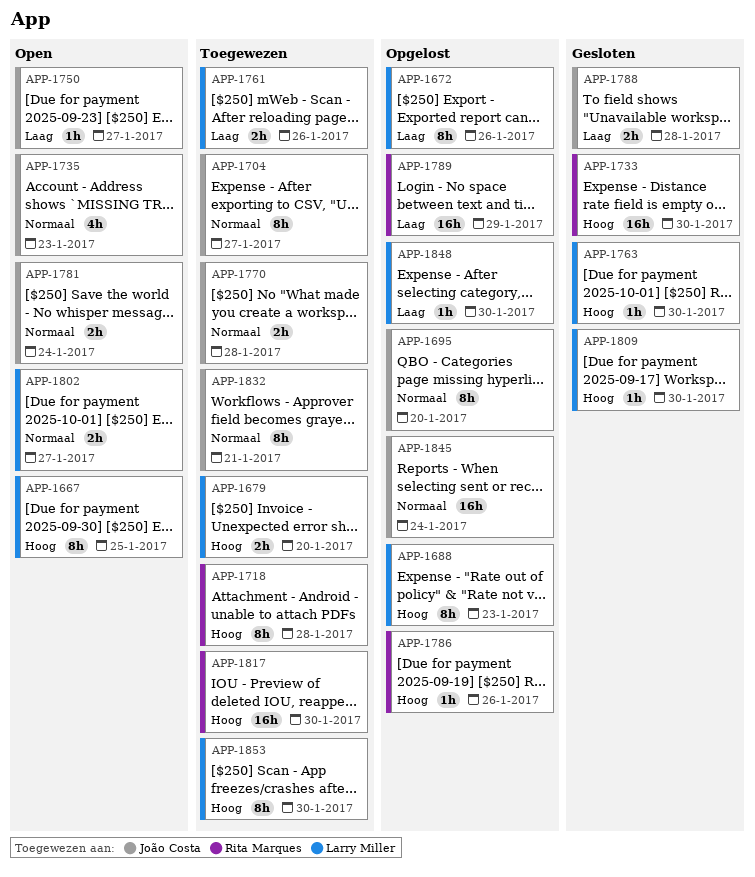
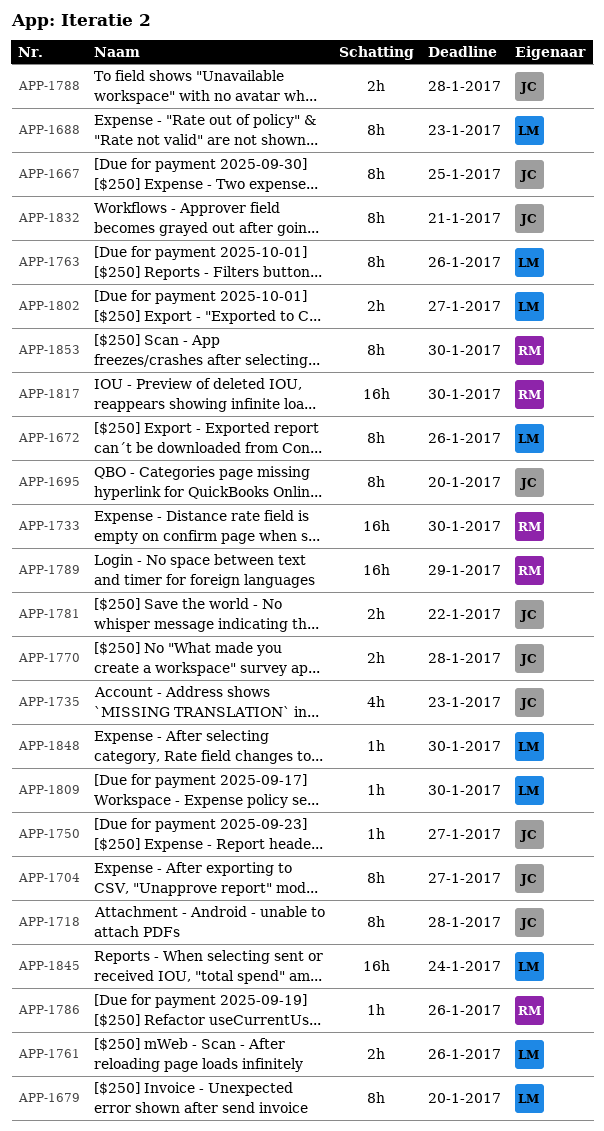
APP-1667, owner: Larry Miller -> João Costa
APP-1679, estimate: 2h -> 8h
APP-1718, owner: Rita Marques -> João Costa
APP-1763, estimate: 1h -> 8h
APP-1763, due: Jan 30 -> Jan 26
APP-1781, due: Jan 24 -> Jan 22
APP-1845, owner: João Costa -> Larry Miller
APP-1853, owner: Larry Miller -> Rita Marques

